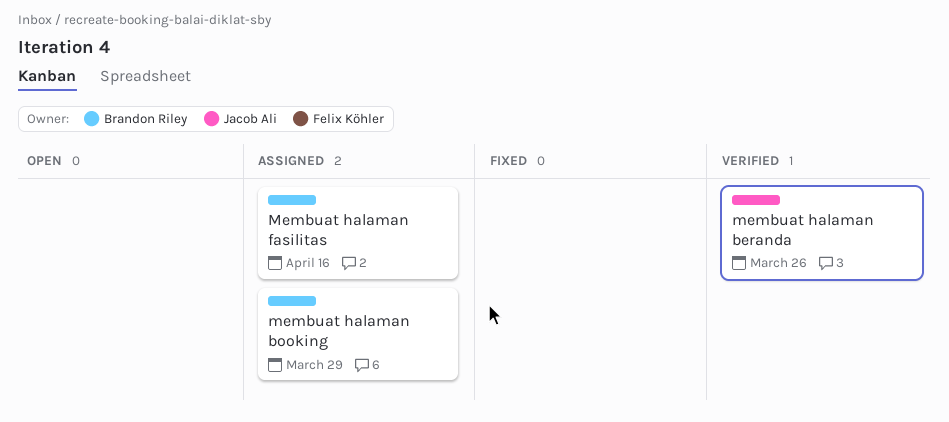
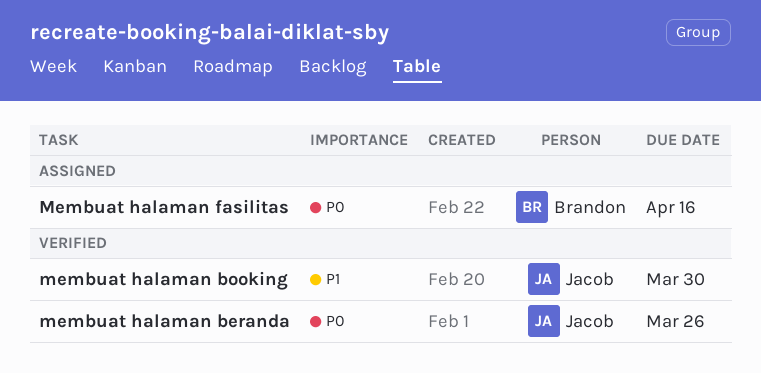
membuat halaman booking, status: Assigned -> Verified
membuat halaman booking, owner: Brandon Riley -> Jacob Ali
membuat halaman booking, due: Mar 29 -> Mar 30

